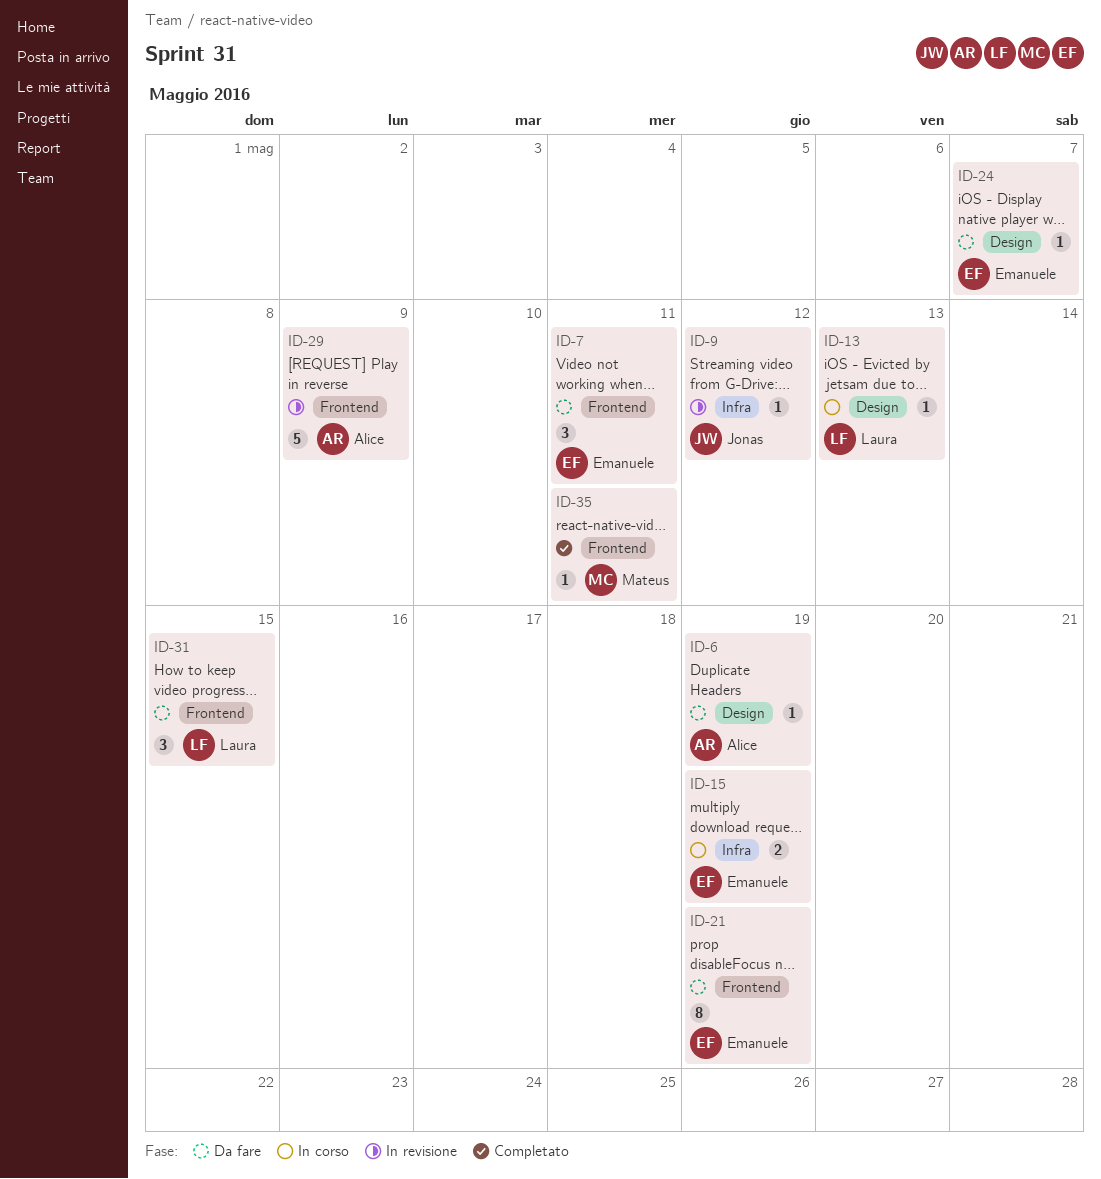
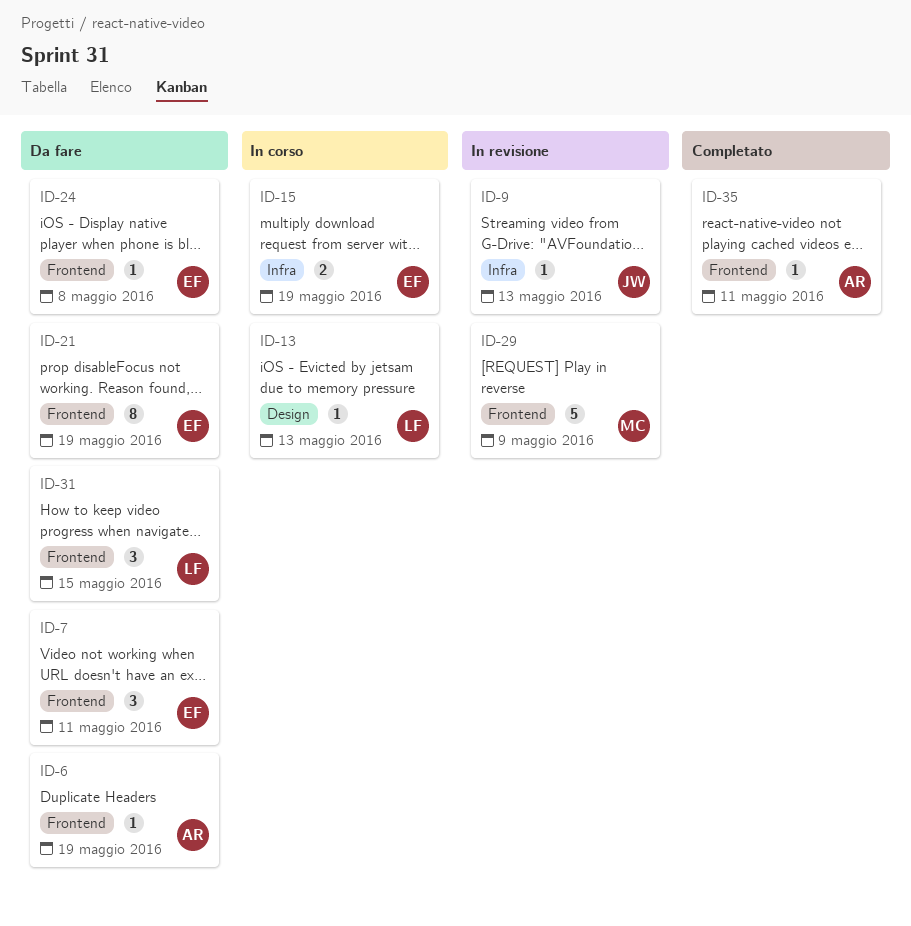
ID-6, label: Design -> Frontend
ID-9, due: May 12 -> May 13
ID-24, label: Design -> Frontend
ID-24, due: May 7 -> May 8
ID-29, owner: Alice -> Mateus
ID-35, owner: Mateus -> Alice

